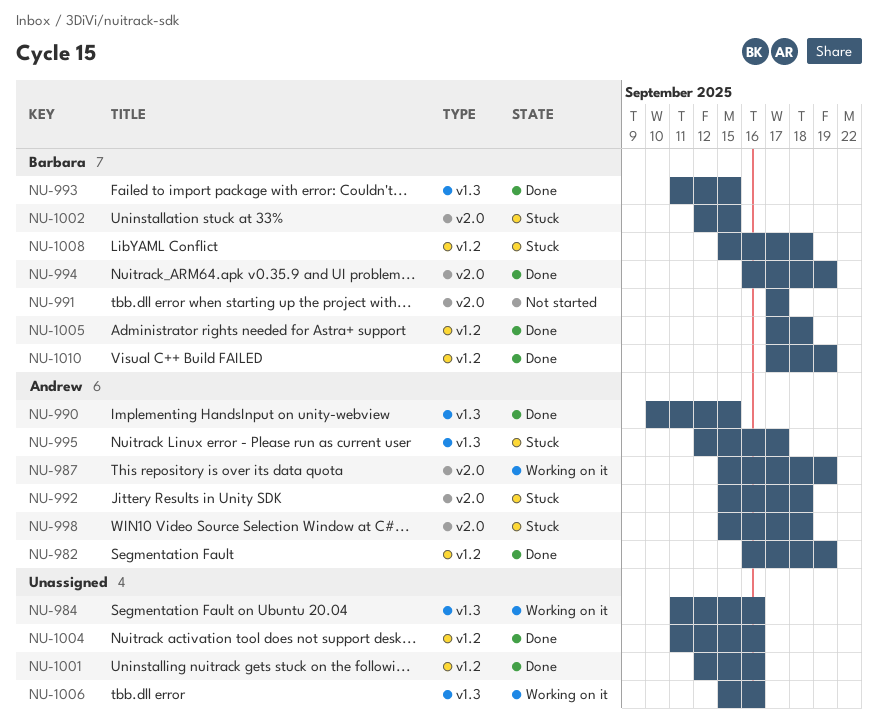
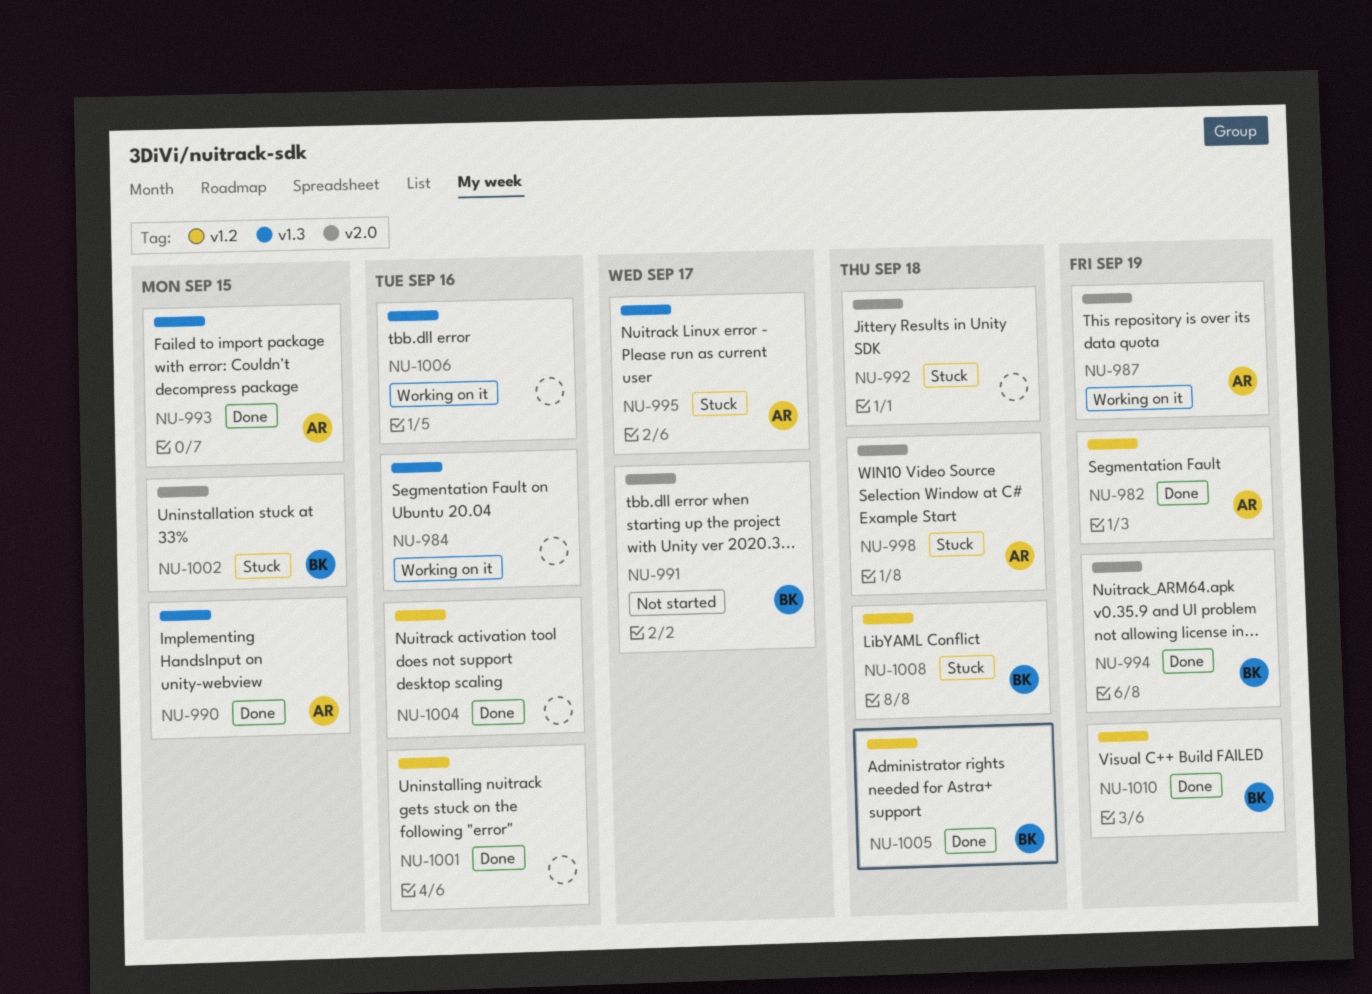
NU-992, owner: Andrew -> none
NU-993, owner: Barbara -> Andrew

